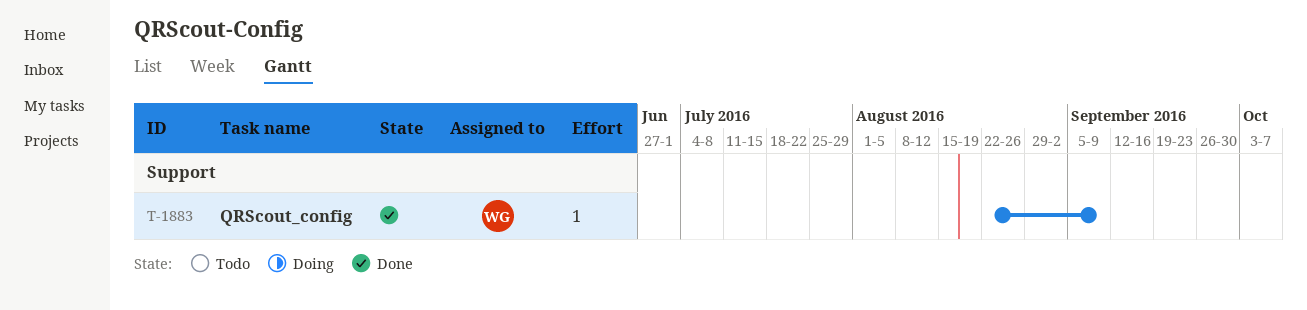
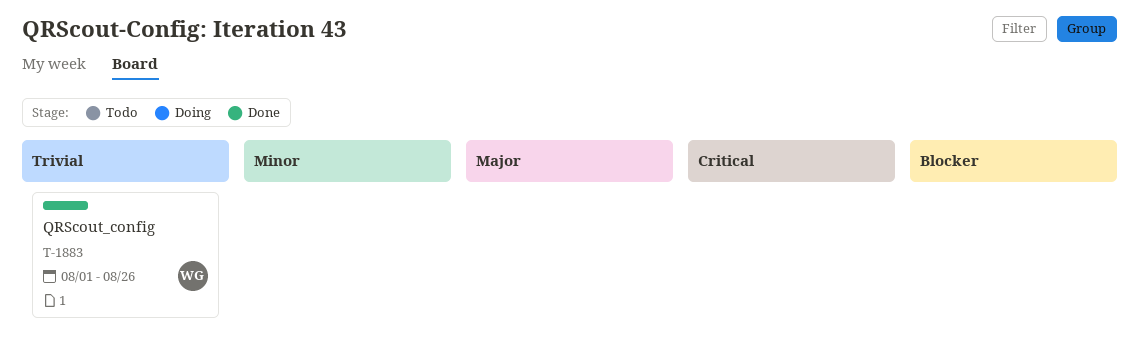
T-1883, start: Aug 22 -> Aug 1
T-1883, due: Sep 9 -> Aug 26

